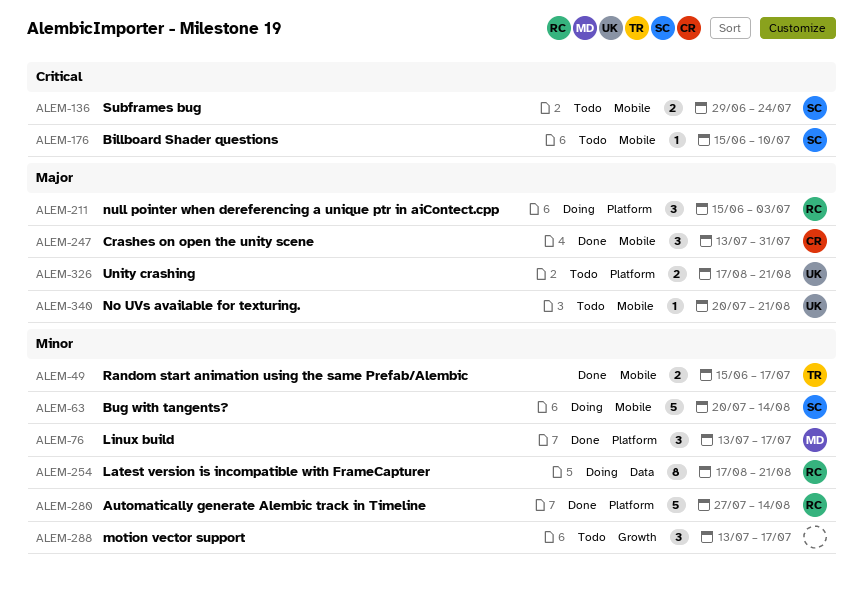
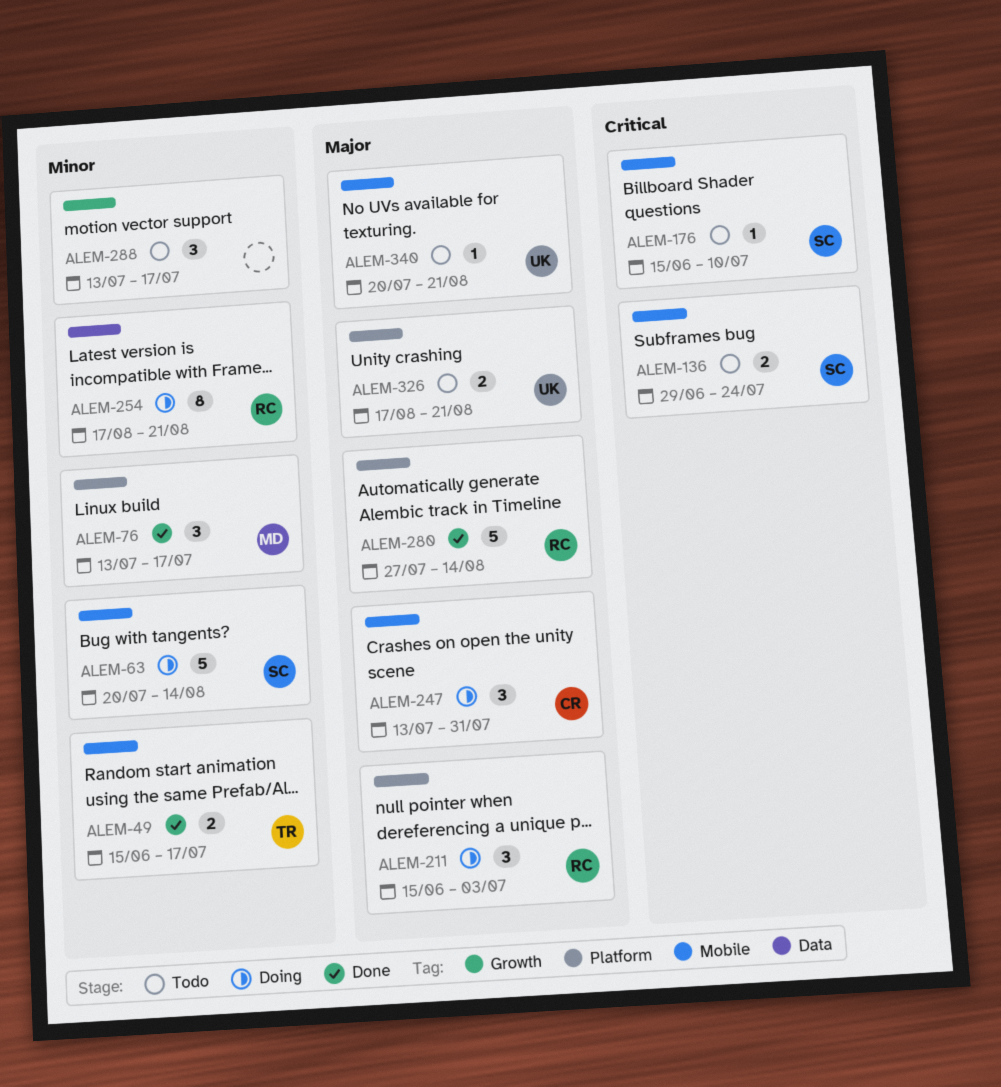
ALEM-247, status: Done -> Doing
ALEM-280, priority: Minor -> Major

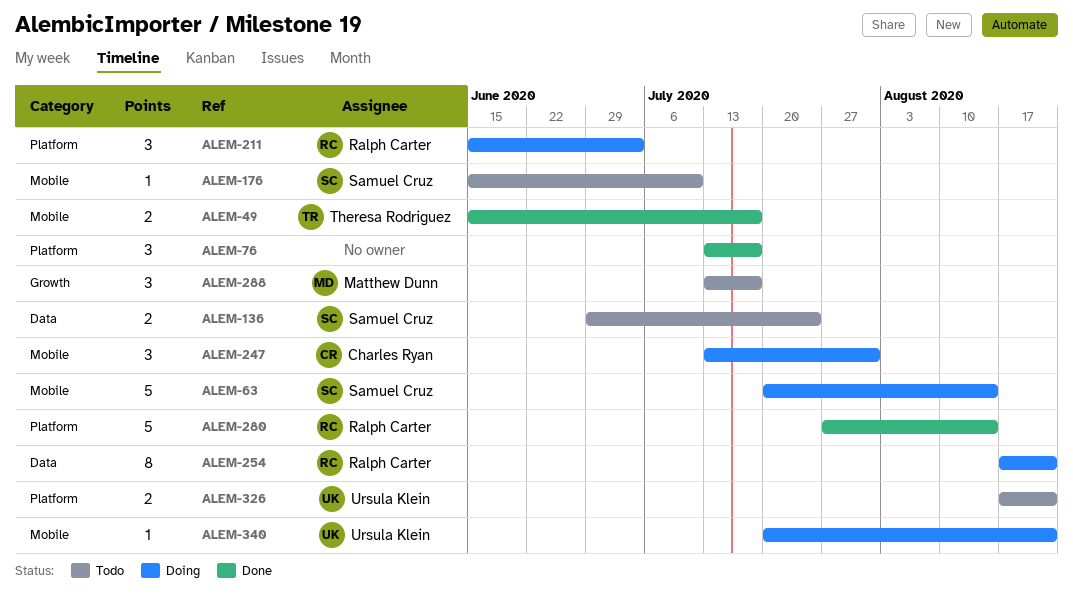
ALEM-76, owner: Matthew Dunn -> none
ALEM-136, label: Mobile -> Data
ALEM-288, owner: none -> Matthew Dunn
ALEM-340, status: Todo -> Doing

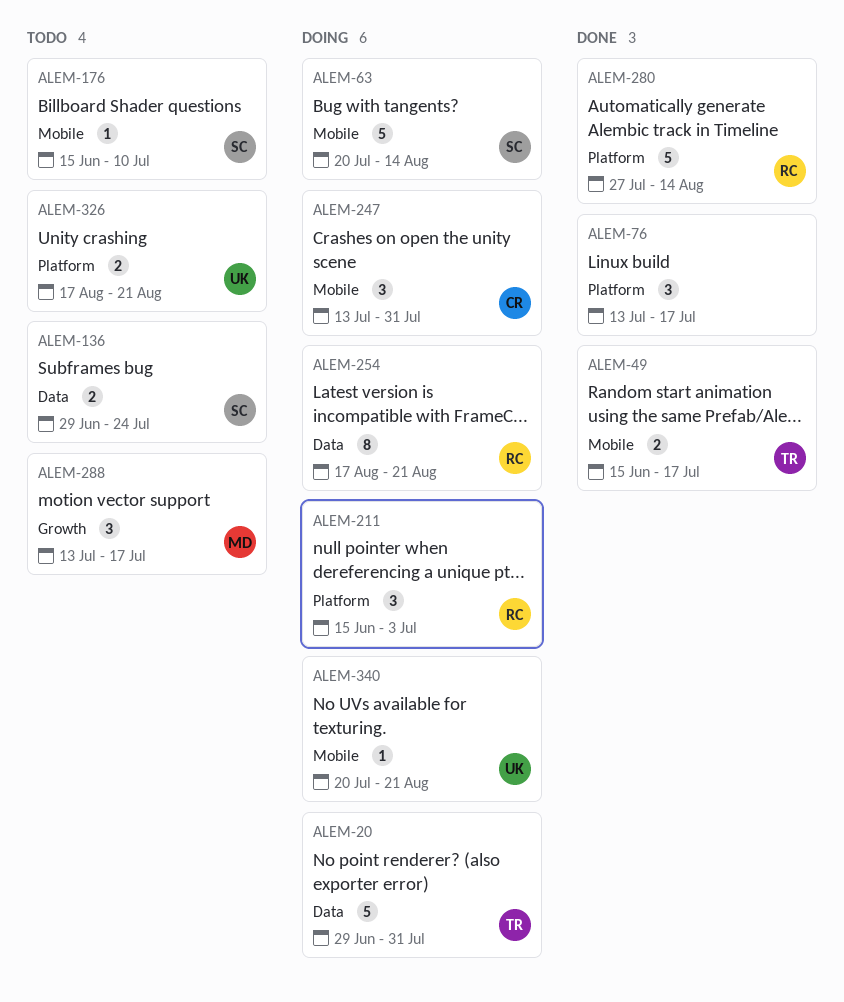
ALEM-20: none -> present

